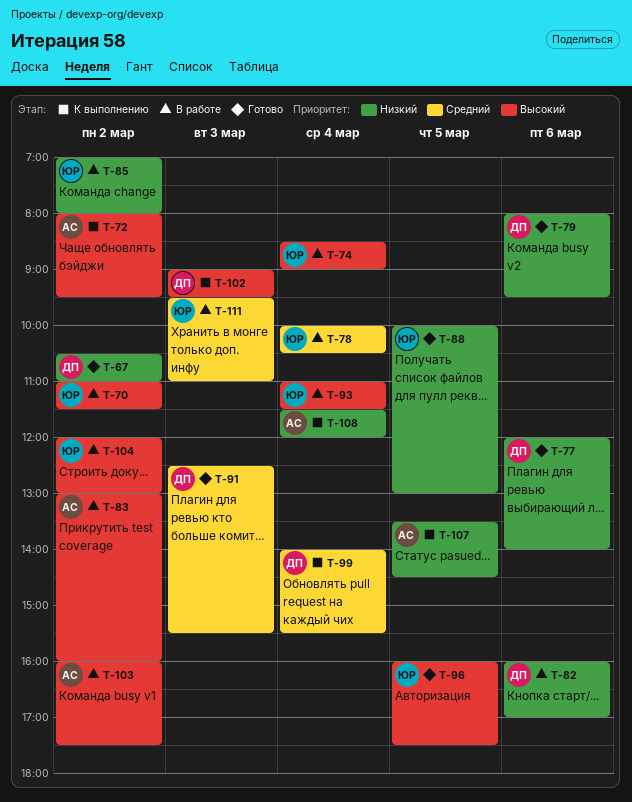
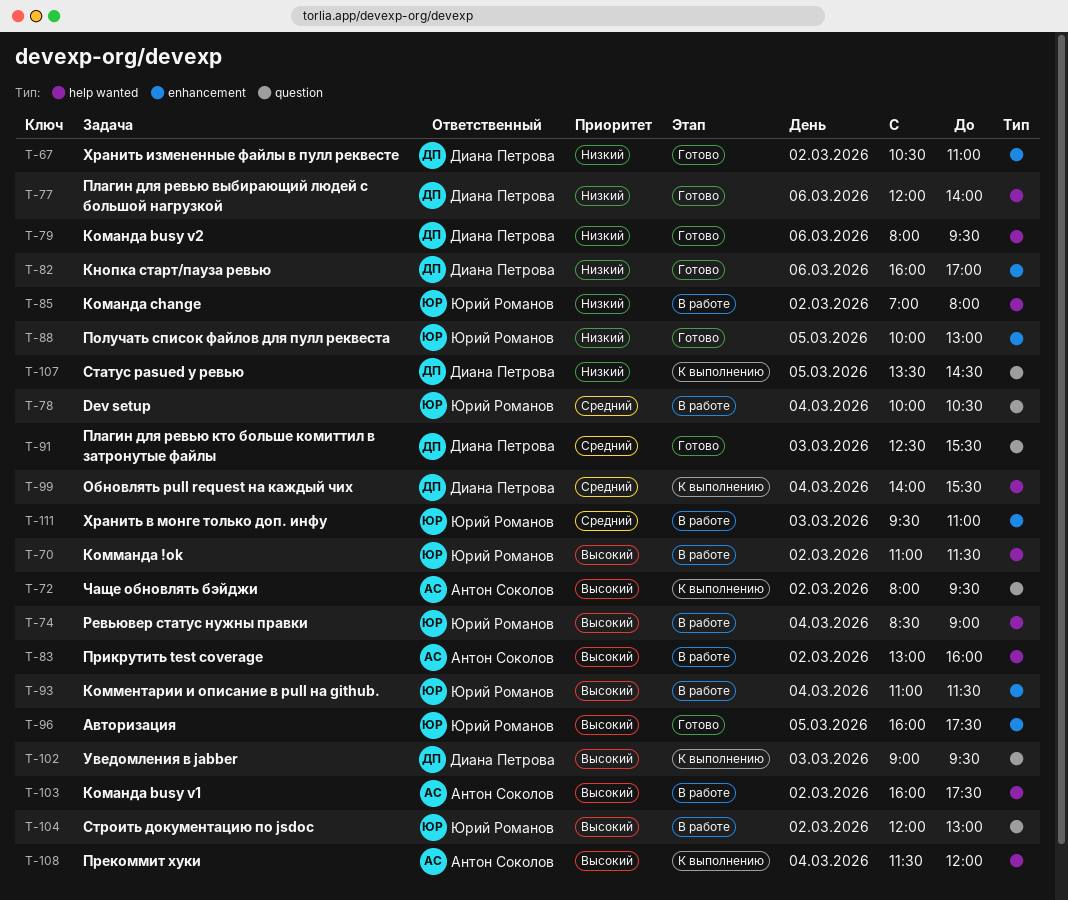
T-82, status: В работе -> Готово
T-107, owner: Антон Соколов -> Диана Петрова
T-108, priority: Низкий -> Высокий

